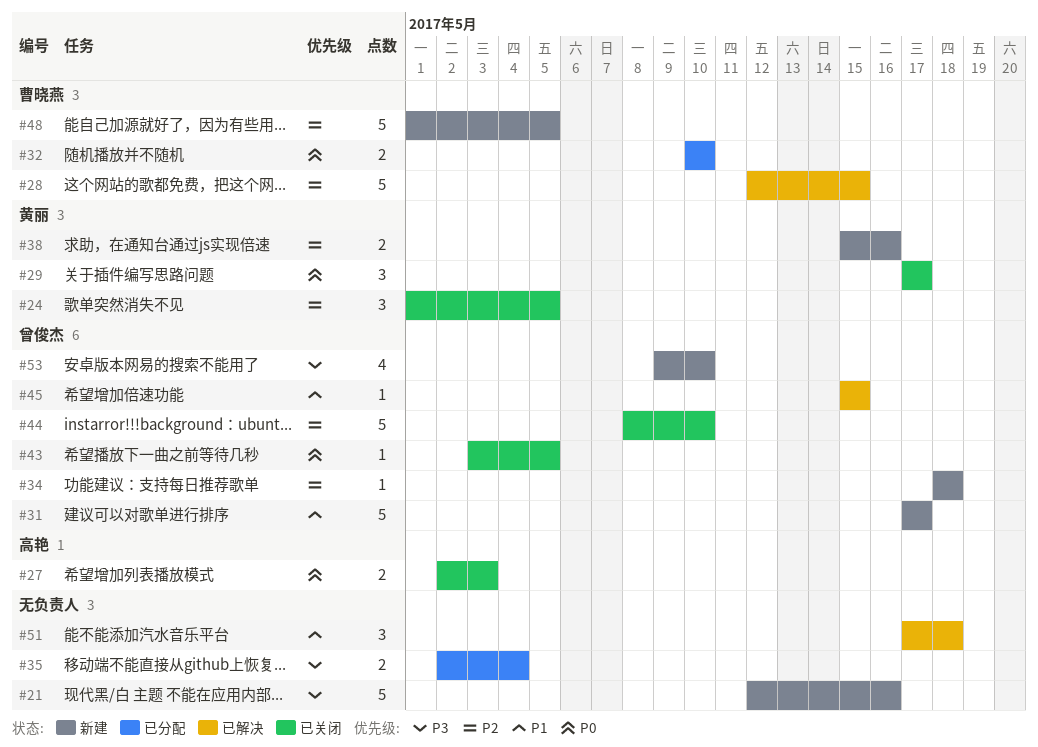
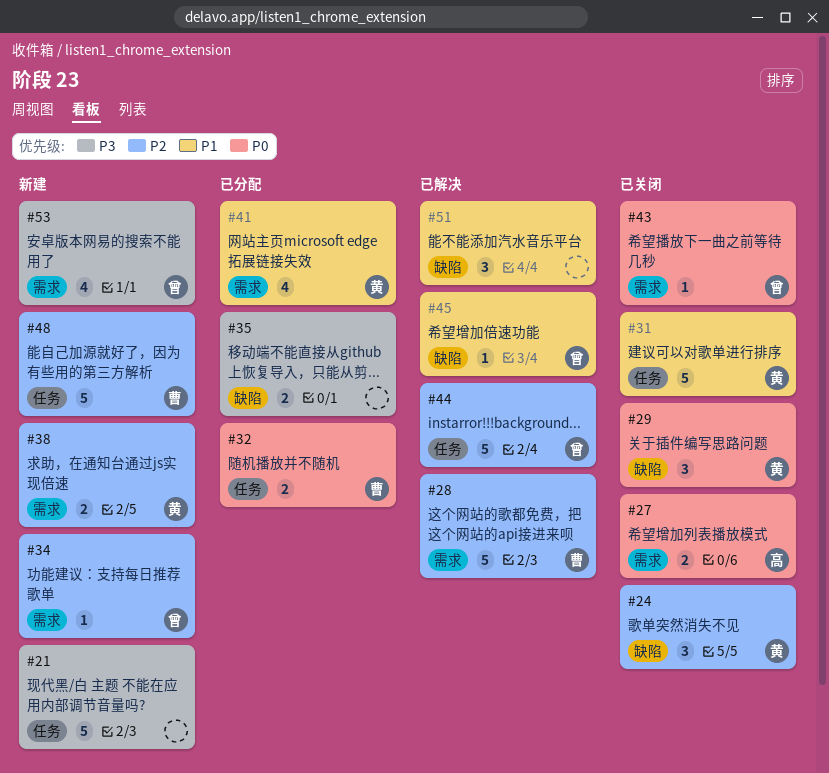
#31, status: 新建 -> 已关闭
#31, owner: 曾俊杰 -> 黄丽
#41: none -> present
#44, status: 已关闭 -> 已解决

